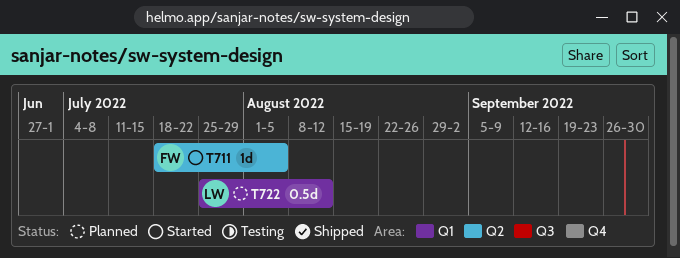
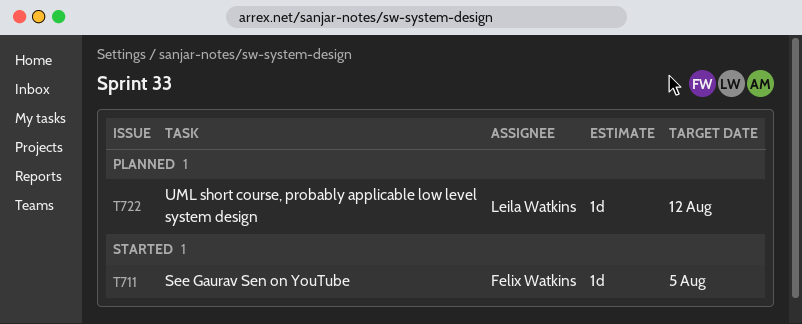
T722, estimate: 0.5d -> 1d

